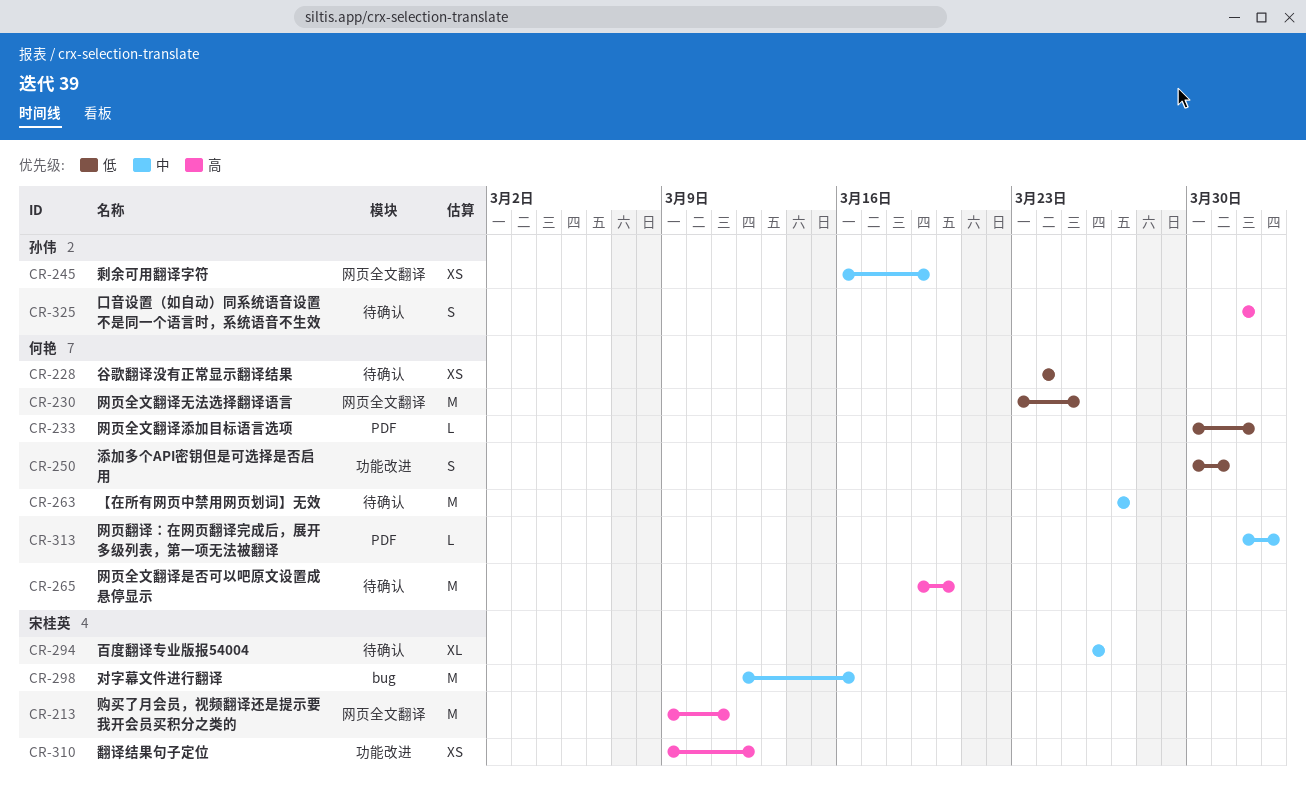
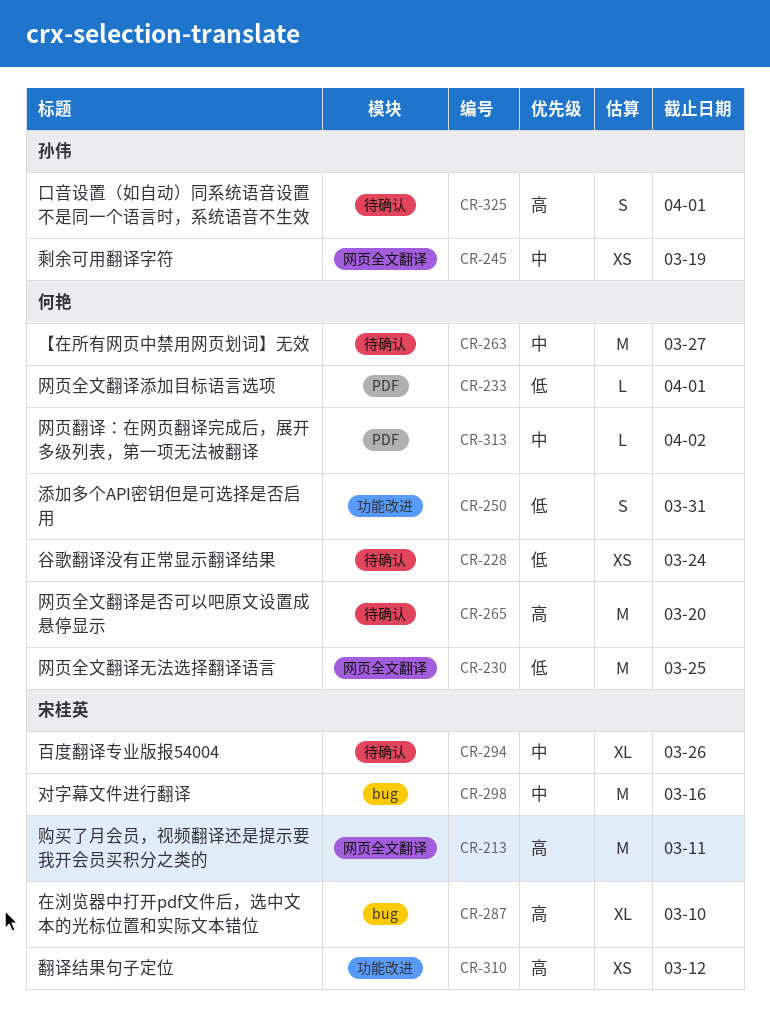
CR-287: none -> present

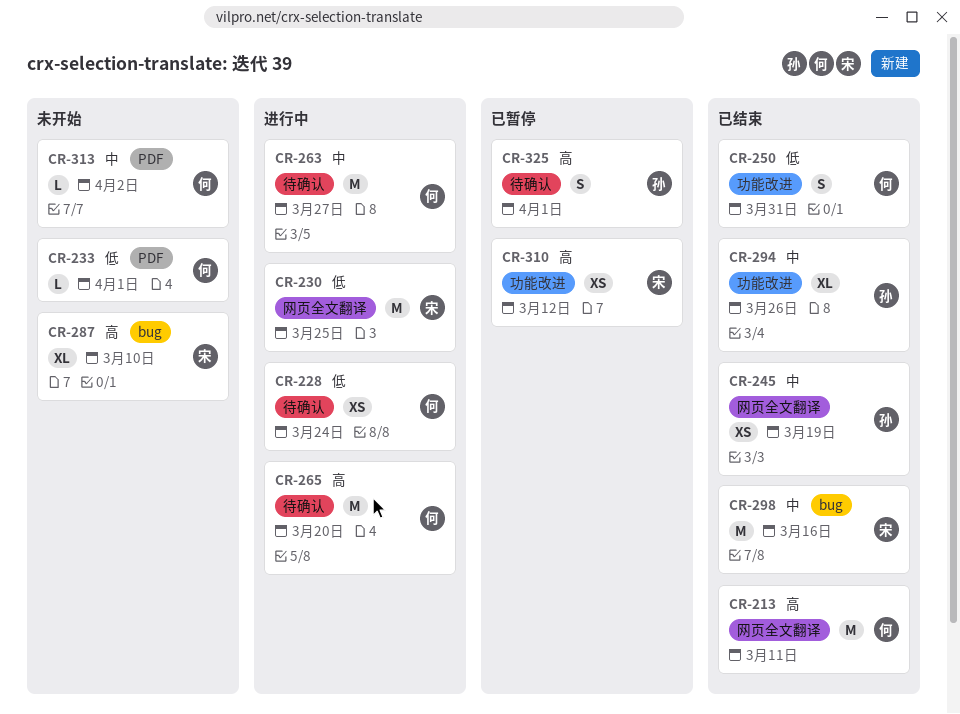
CR-213, owner: 宋桂英 -> 何艳
CR-230, owner: 何艳 -> 宋桂英
CR-294, owner: 宋桂英 -> 孙伟
CR-294, label: 待确认 -> 功能改进

